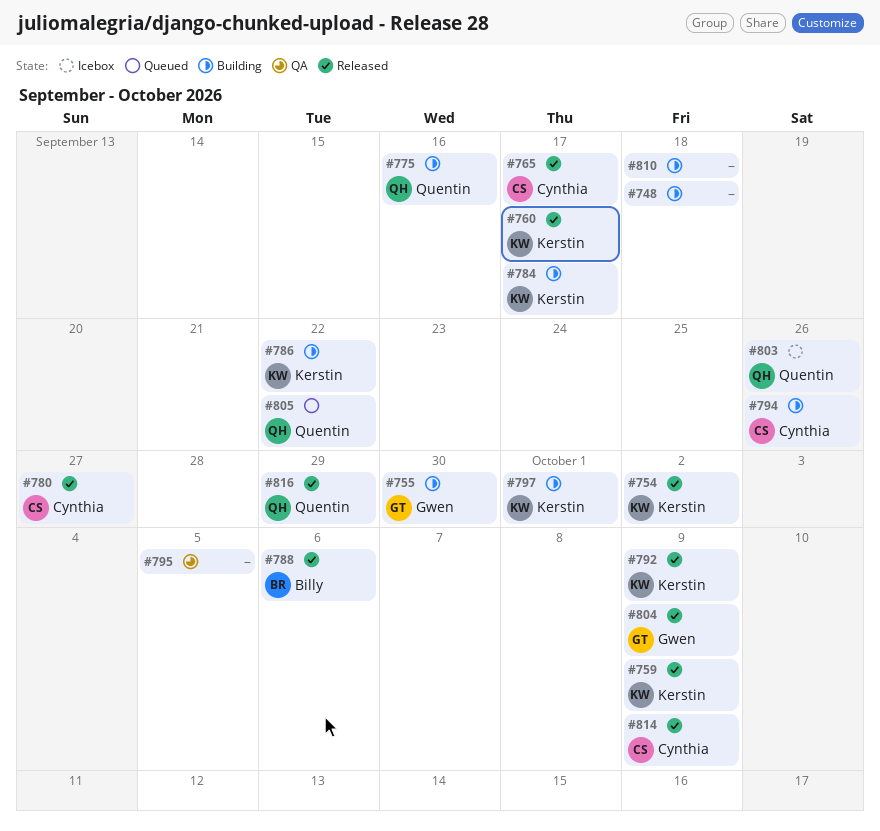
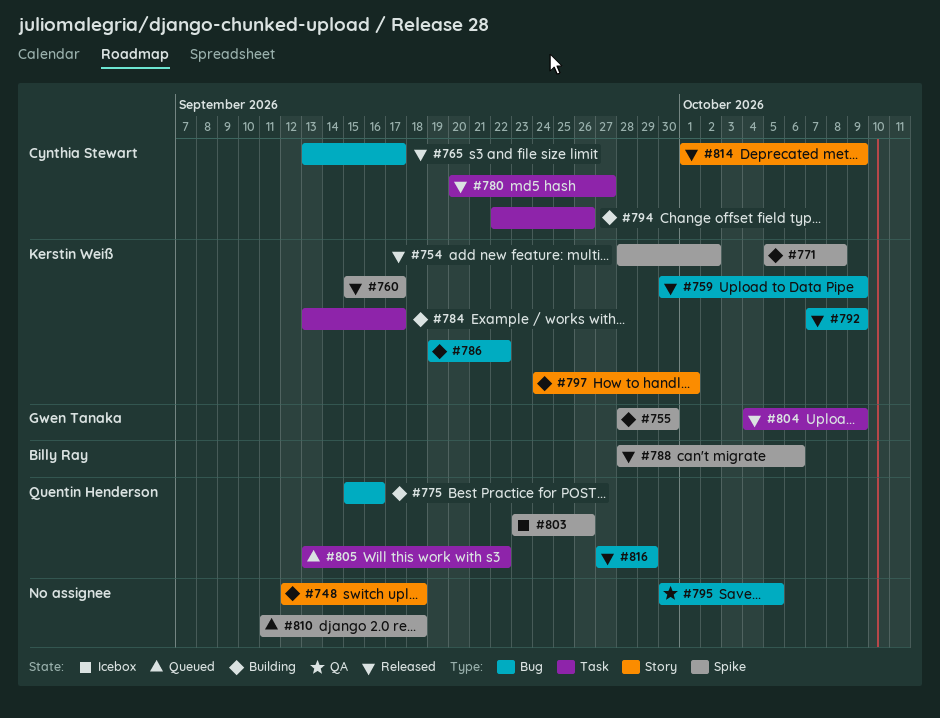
#771: none -> present
#810, status: Building -> Queued

